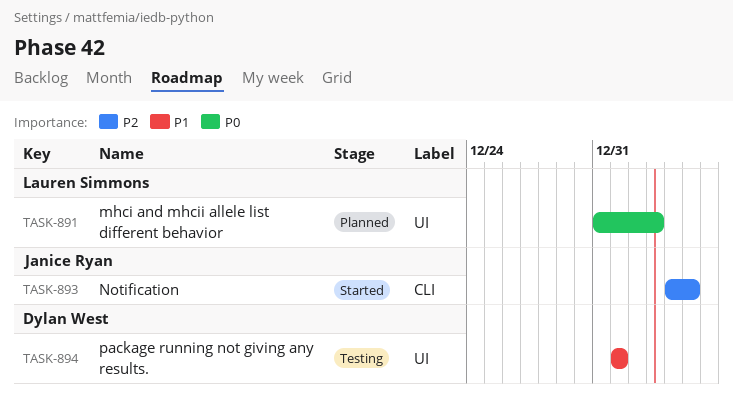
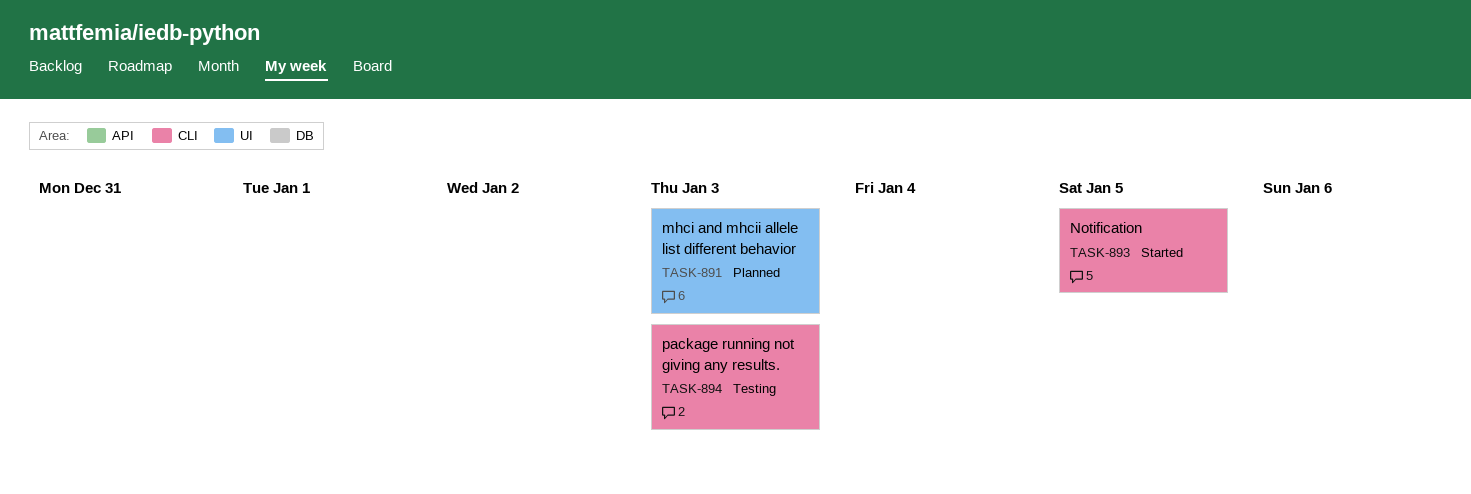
TASK-894, label: UI -> CLI
TASK-894, due: Jan 1 -> Jan 3

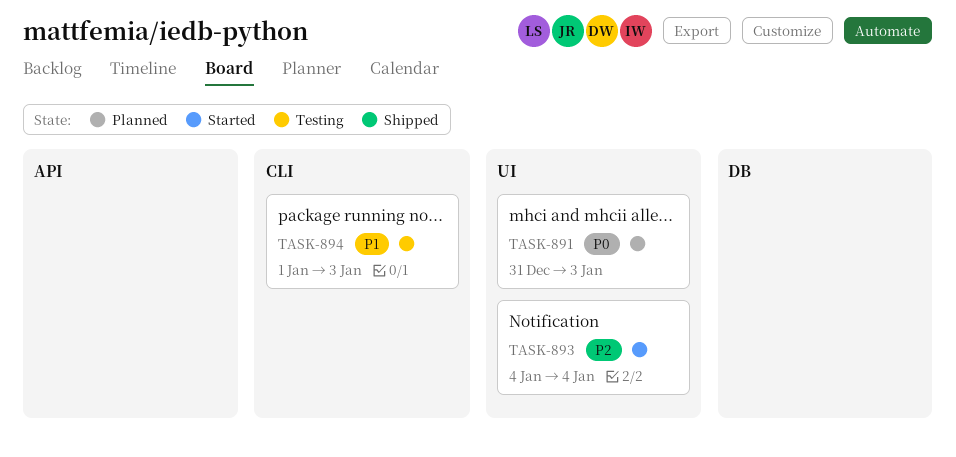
TASK-893, label: CLI -> UI
TASK-893, due: Jan 5 -> Jan 4

